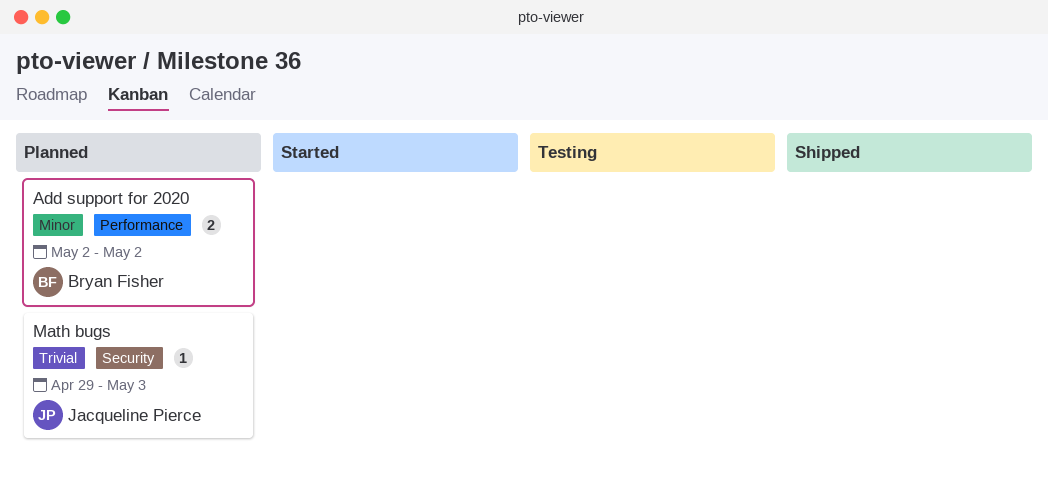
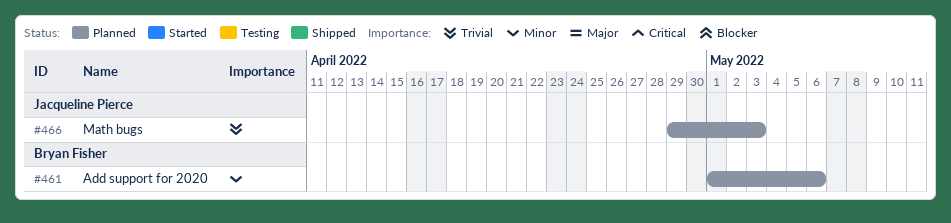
Add support for 2020, start: May 2 -> May 1
Add support for 2020, due: May 2 -> May 6

